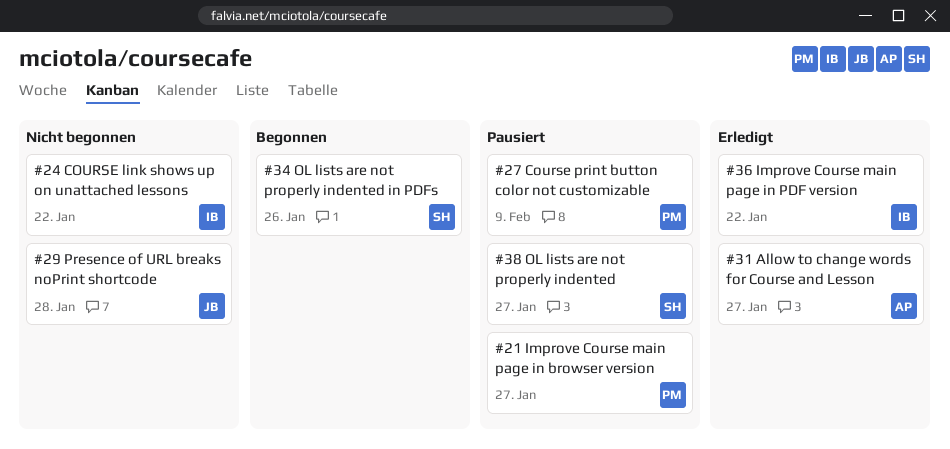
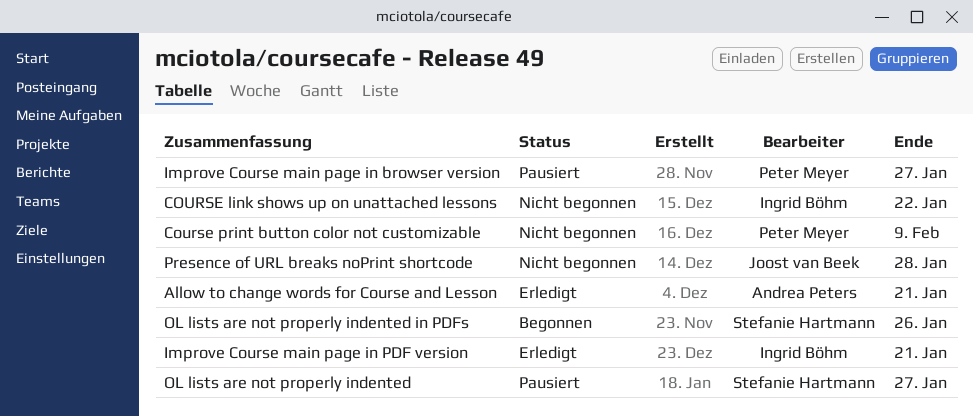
Allow to change words for Course and Lesson, due: Jan 27 -> Jan 21
Course print button color not customizable, status: Pausiert -> Nicht begonnen
Improve Course main page in PDF version, due: Jan 22 -> Jan 21

